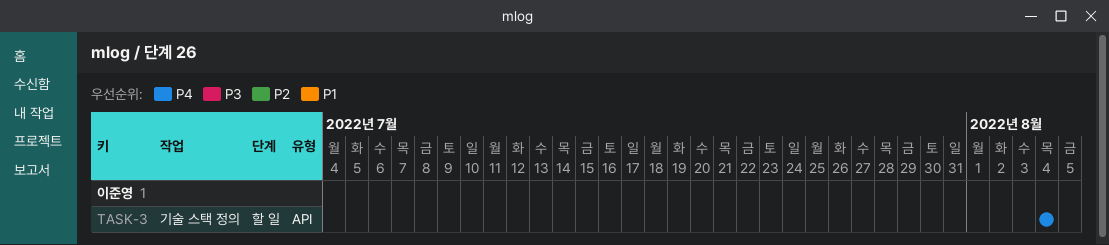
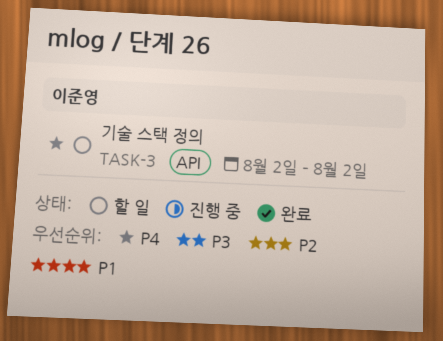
TASK-3, start: Aug 4 -> Aug 2
TASK-3, due: Aug 4 -> Aug 2

